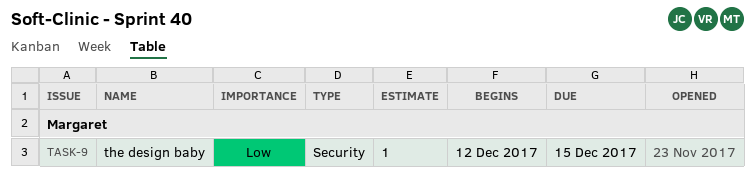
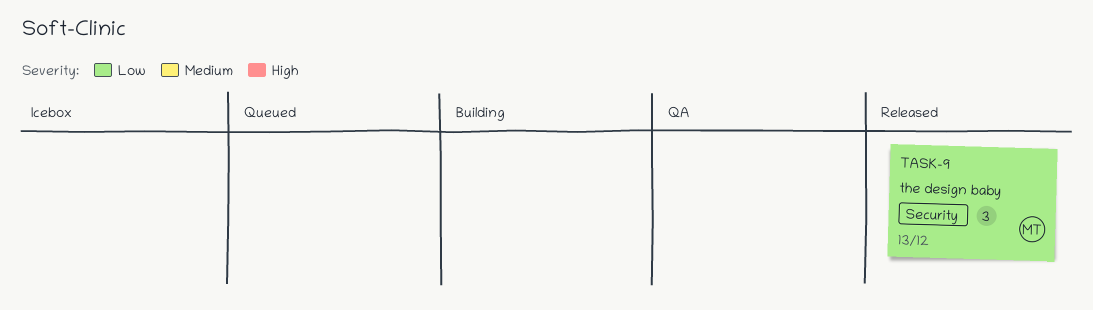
TASK-9, estimate: 1 -> 3
TASK-9, due: Dec 15 -> Dec 13

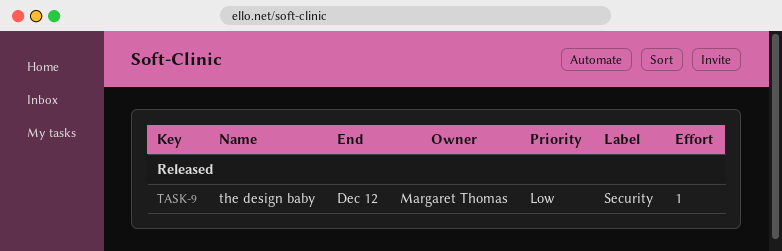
TASK-9, estimate: 3 -> 1
TASK-9, due: Dec 13 -> Dec 12

